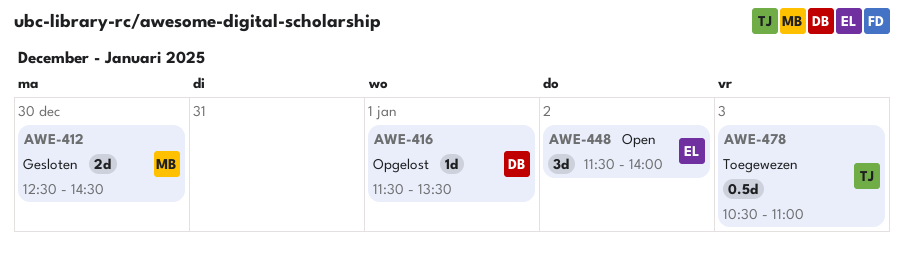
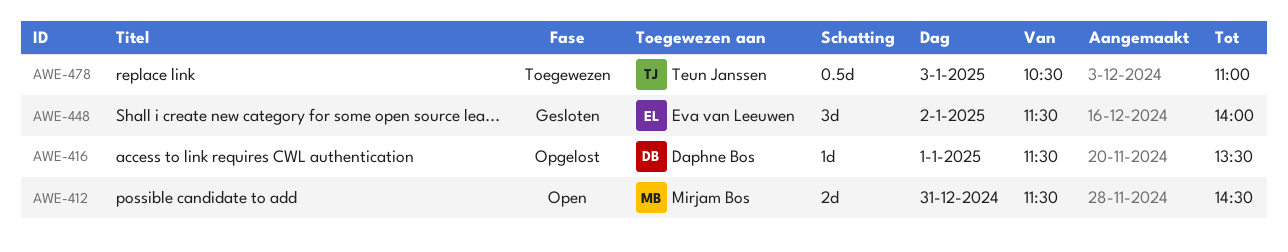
AWE-412, status: Gesloten -> Open
AWE-412, day: Dec 30 -> Dec 31
AWE-412, begins: 12:30 -> 11:30
AWE-448, status: Open -> Gesloten

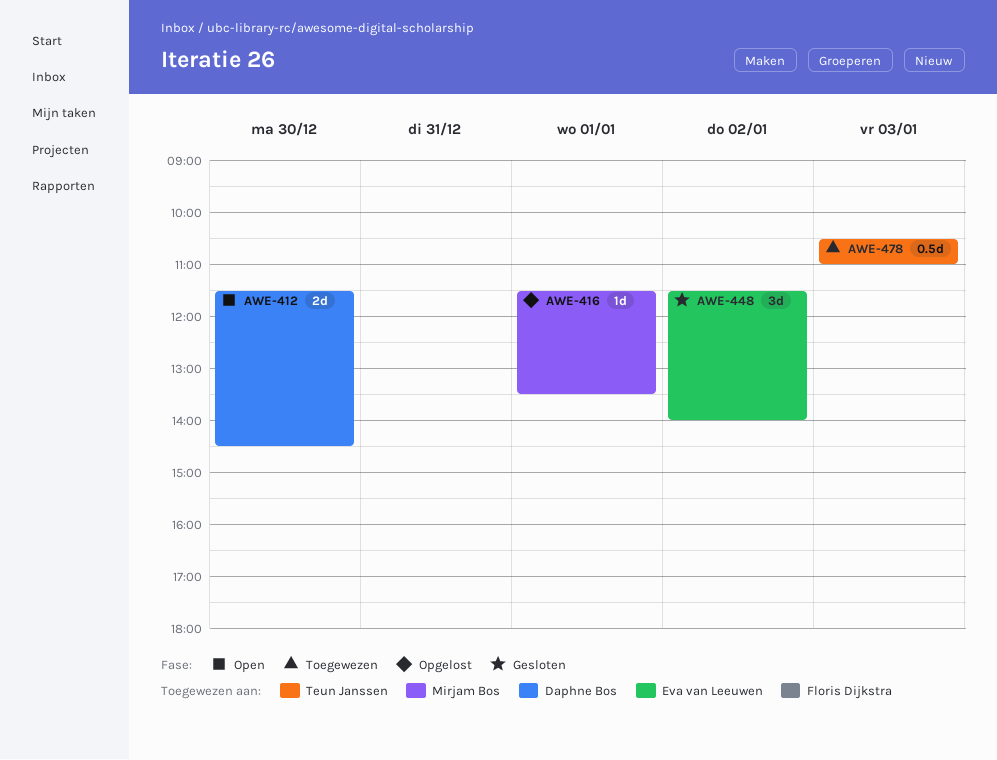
AWE-412, owner: Mirjam Bos -> Daphne Bos
AWE-412, day: Dec 31 -> Dec 30
AWE-416, owner: Daphne Bos -> Mirjam Bos

